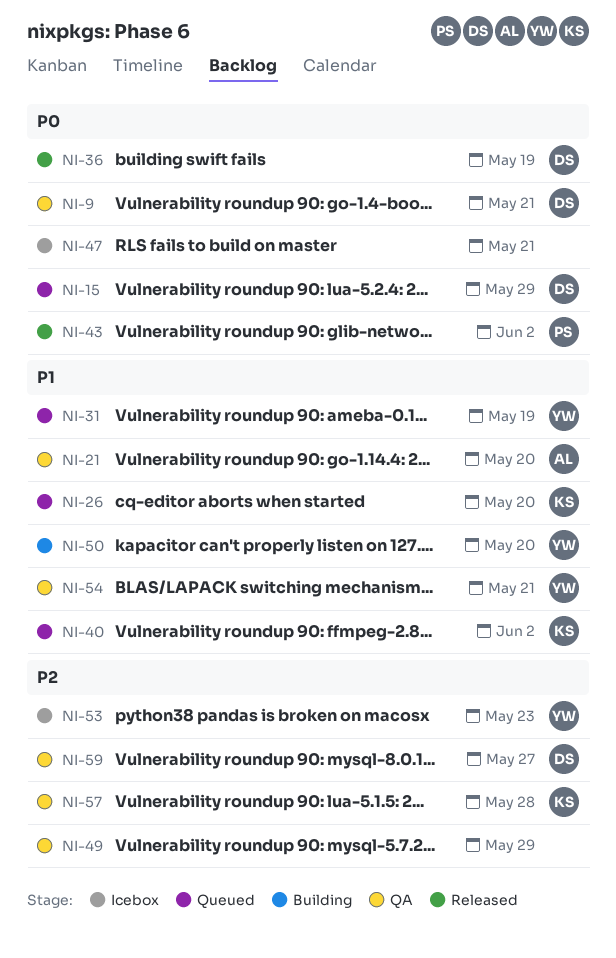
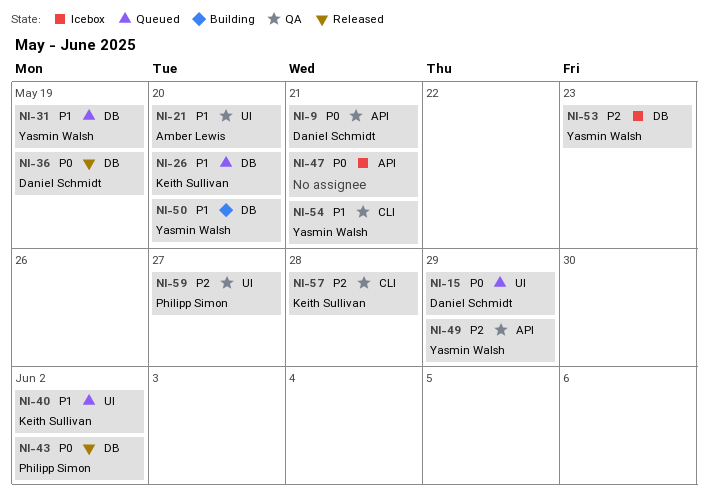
NI-49, owner: none -> Yasmin Walsh
NI-59, owner: Daniel Schmidt -> Philipp Simon

